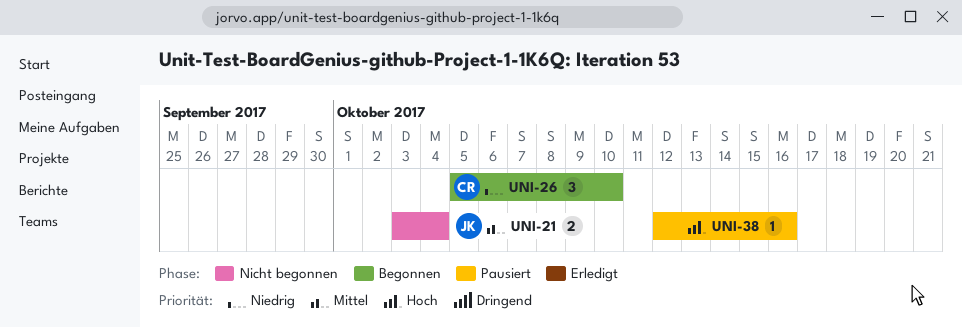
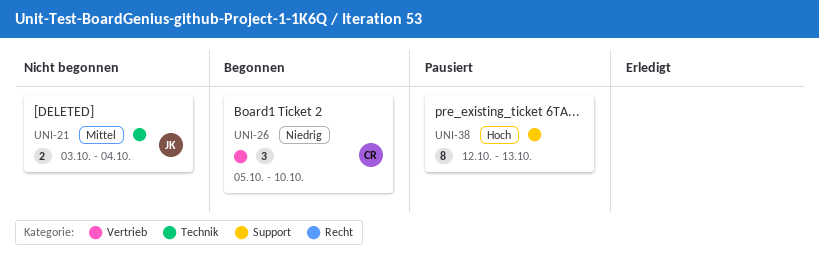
UNI-38, estimate: 1 -> 8
UNI-38, due: Oct 16 -> Oct 13

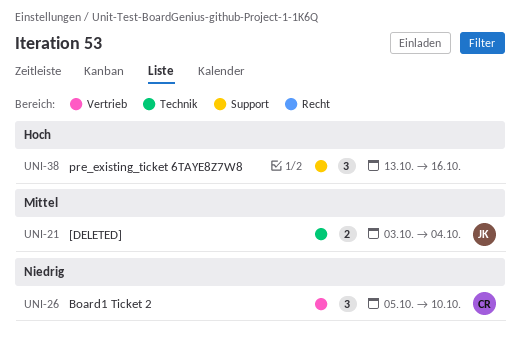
UNI-38, estimate: 8 -> 3
UNI-38, start: Oct 12 -> Oct 13
UNI-38, due: Oct 13 -> Oct 16

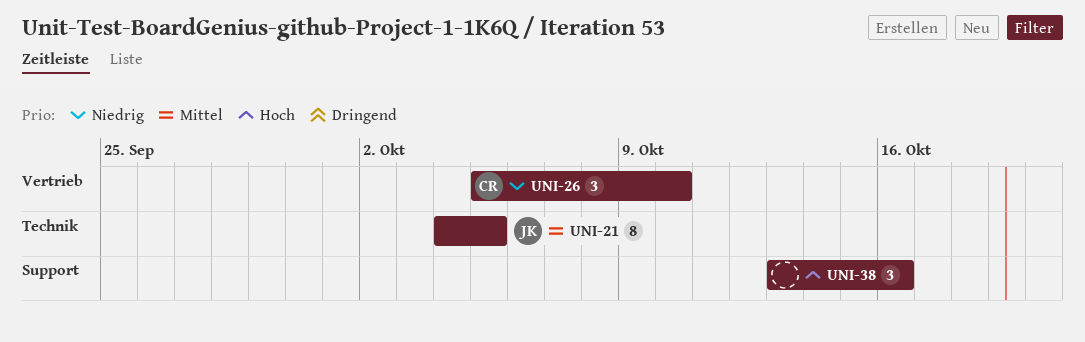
UNI-21, estimate: 2 -> 8
UNI-21, start: Oct 3 -> Oct 4
UNI-21, due: Oct 4 -> Oct 5

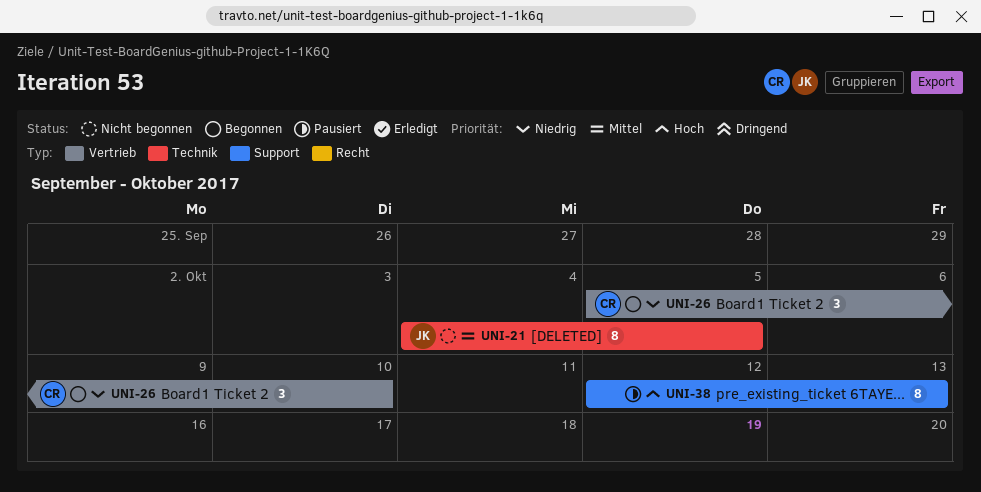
UNI-38, estimate: 3 -> 8
UNI-38, start: Oct 13 -> Oct 12
UNI-38, due: Oct 16 -> Oct 13

